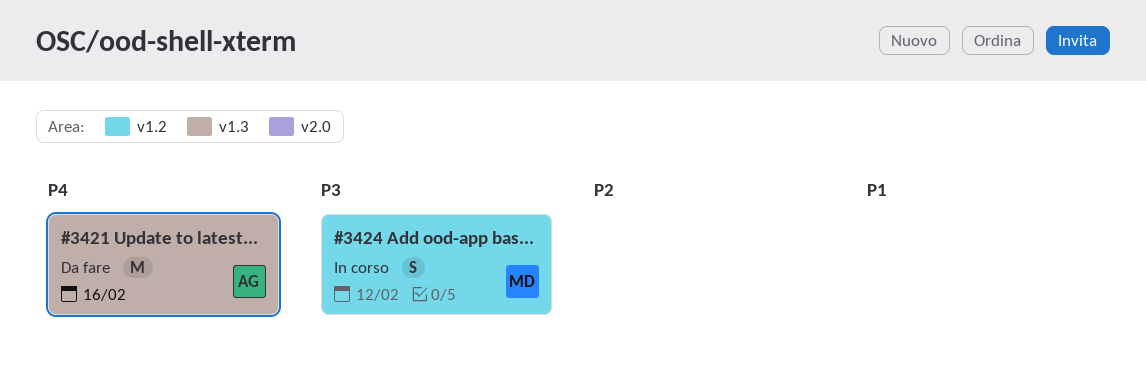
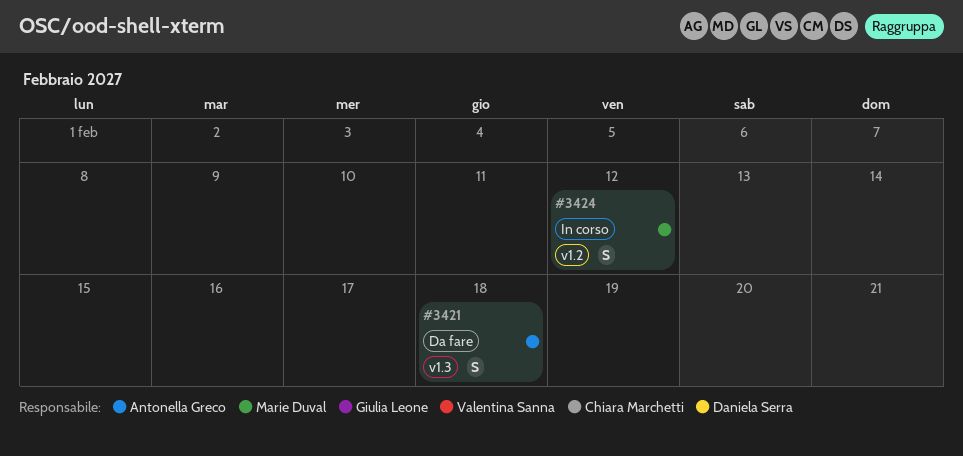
#3421, estimate: M -> S
#3421, due: Feb 16 -> Feb 18

